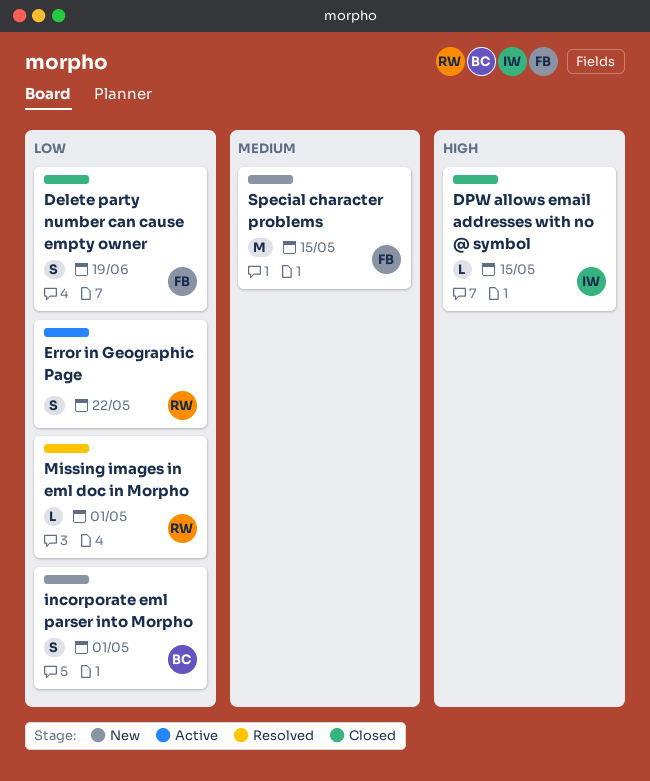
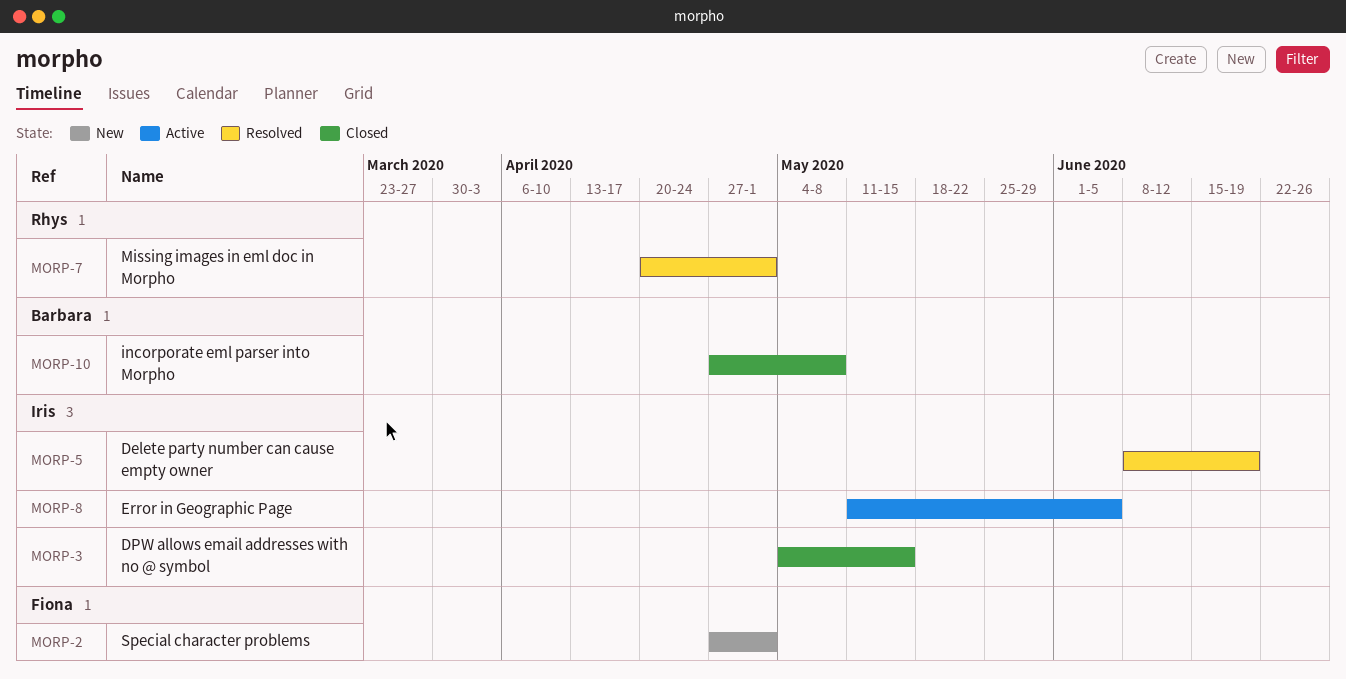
Delete party number can cause empty owner, status: Closed -> Resolved
Delete party number can cause empty owner, owner: Fiona -> Iris
Error in Geographic Page, owner: Rhys -> Iris
Error in Geographic Page, due: May 22 -> Jun 5
incorporate eml parser into Morpho, status: New -> Closed
incorporate eml parser into Morpho, due: May 1 -> May 8
Special character problems, due: May 15 -> May 1

